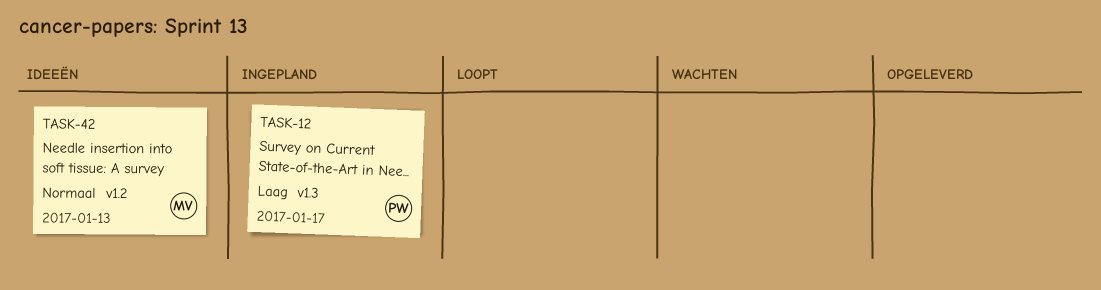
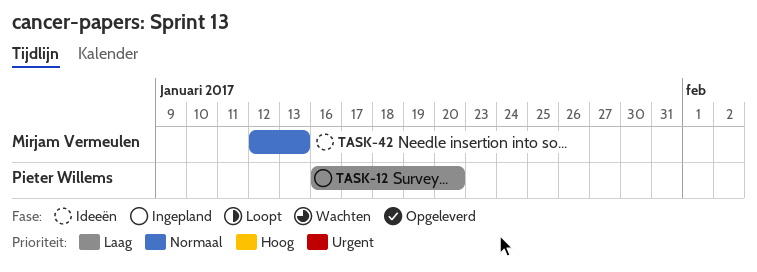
TASK-12, due: Jan 17 -> Jan 20

